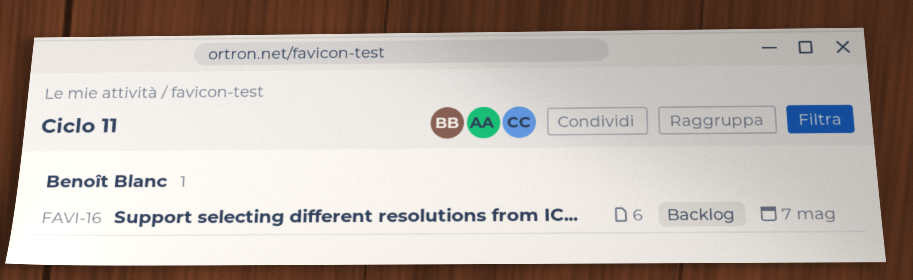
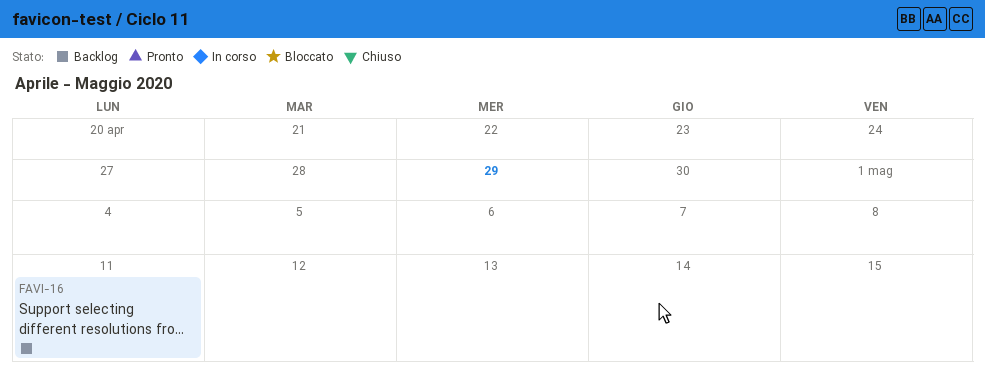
FAVI-16, due: May 7 -> May 11

